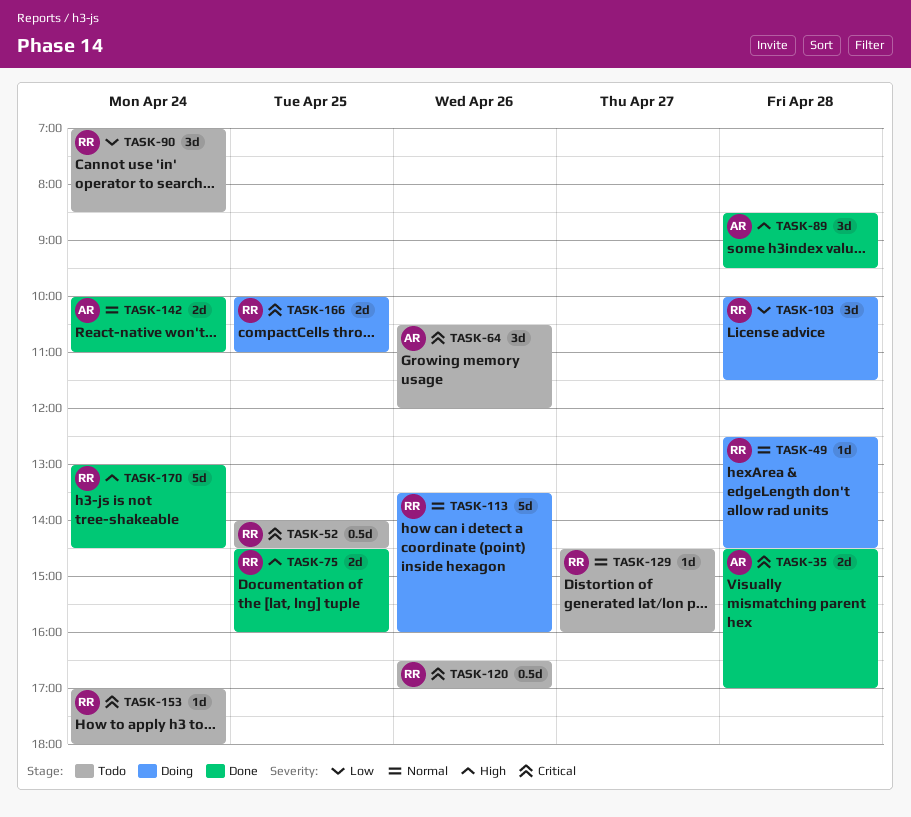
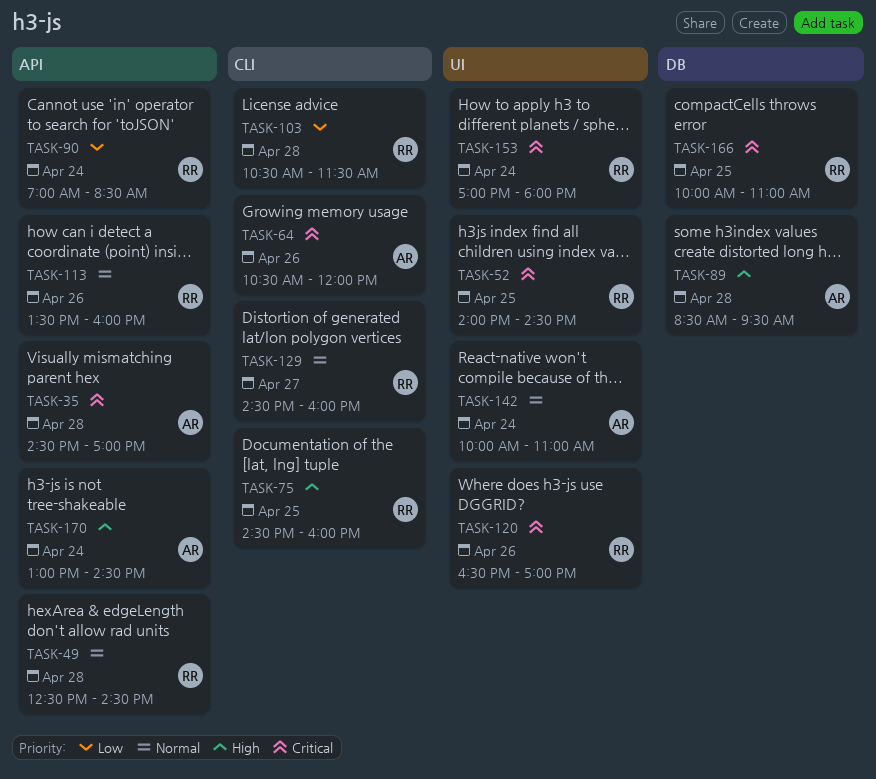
TASK-103, begins: 10:00 -> 10:30
TASK-170, owner: RR -> AR

